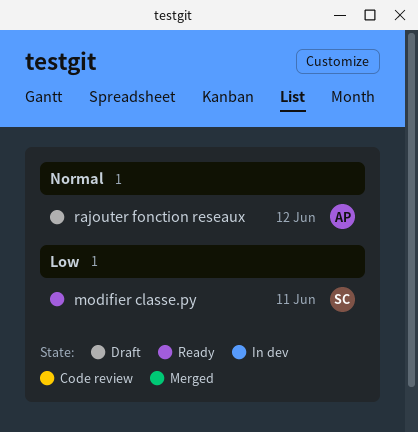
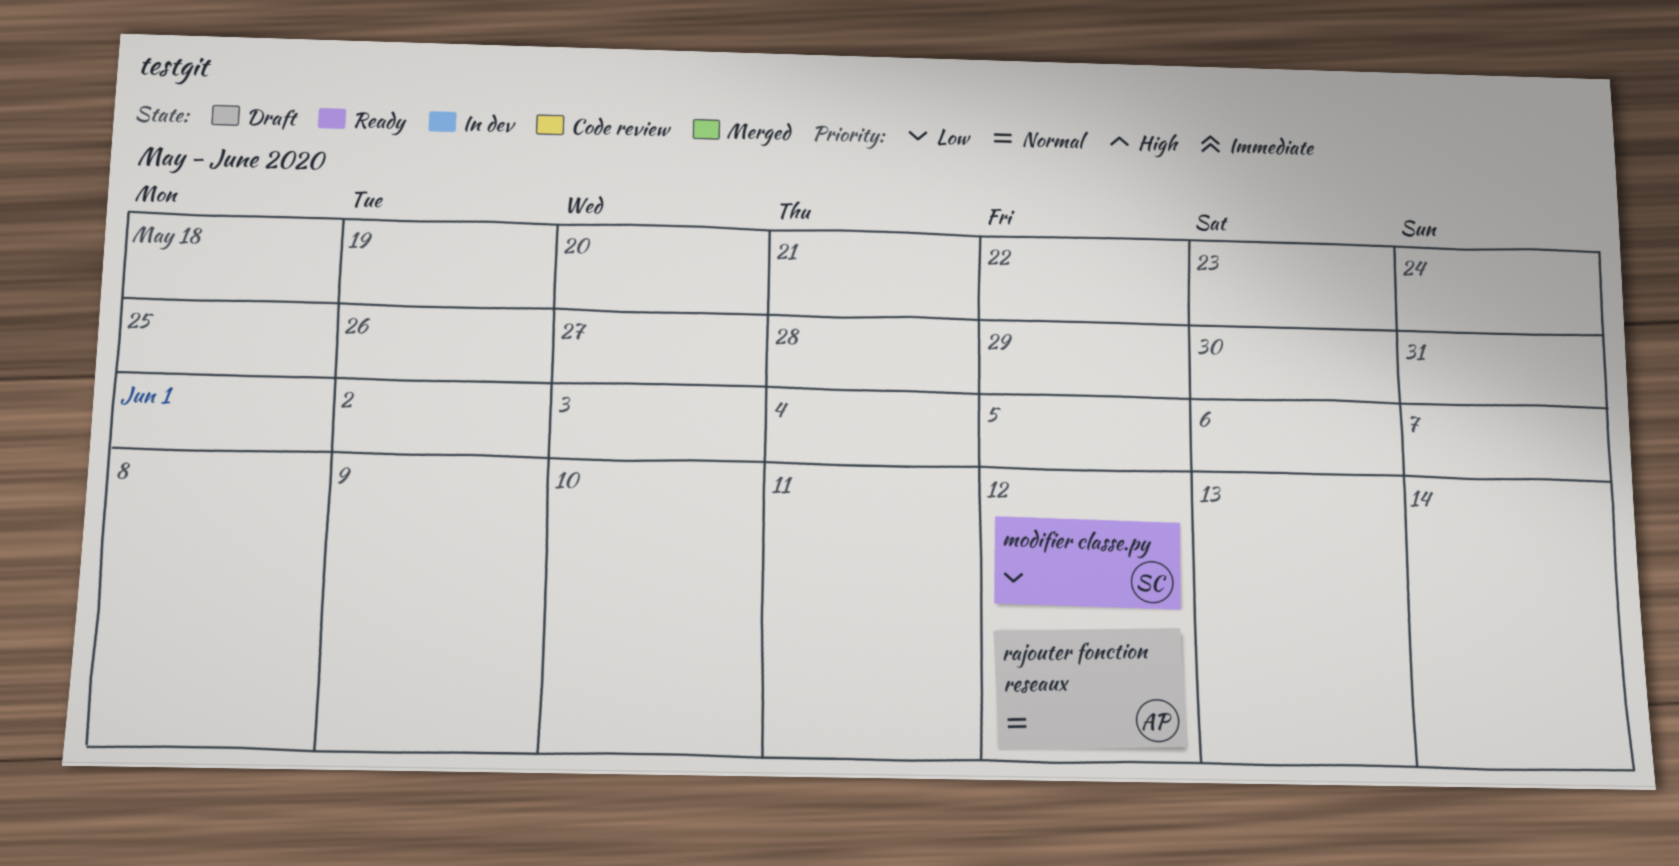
modifier classe.py, due: Jun 11 -> Jun 12

